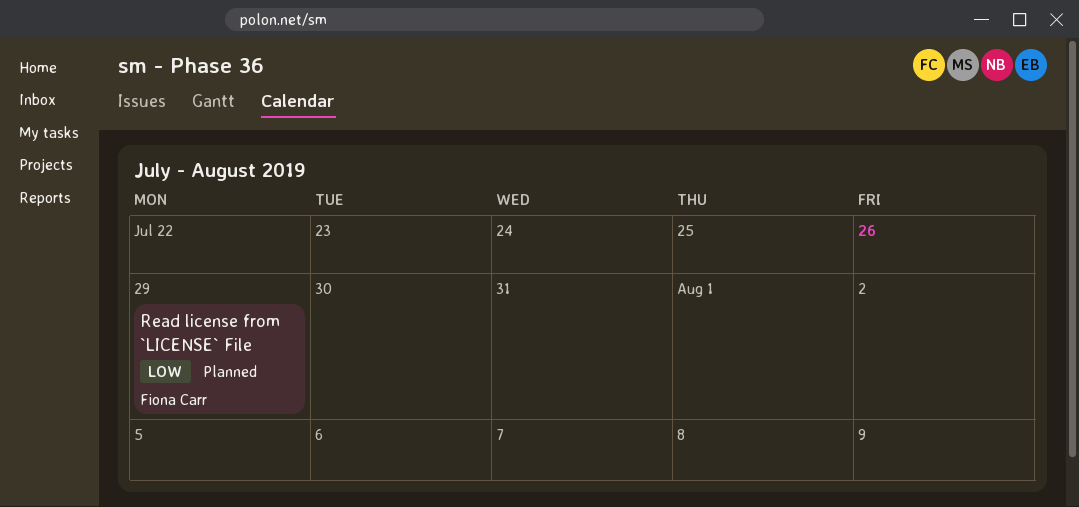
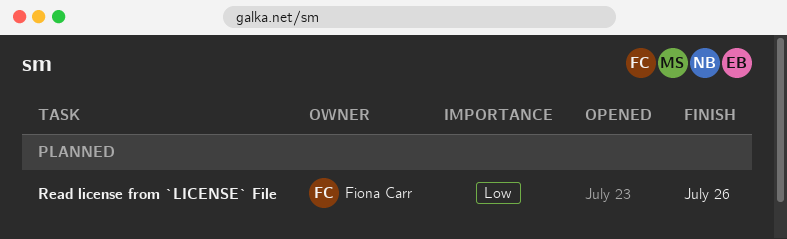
Read license from `LICENSE` File, due: Jul 29 -> Jul 26

